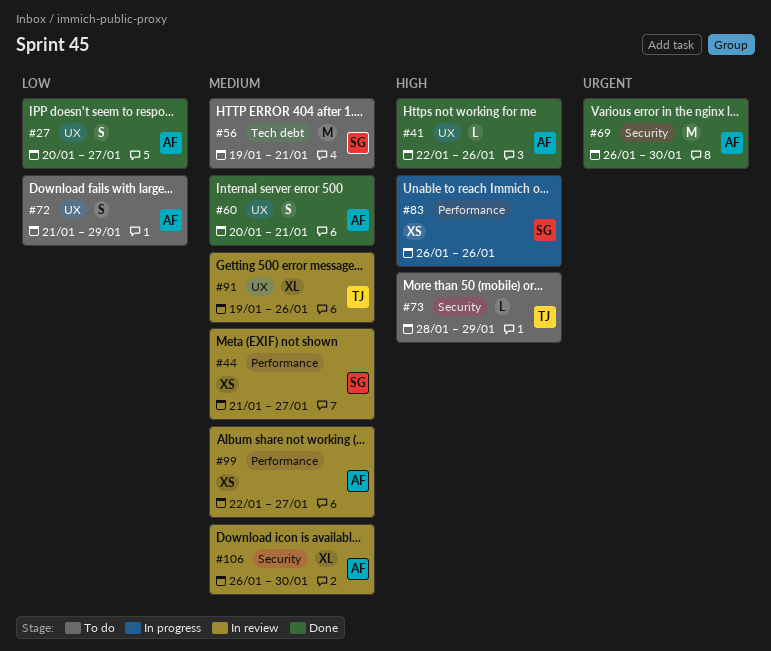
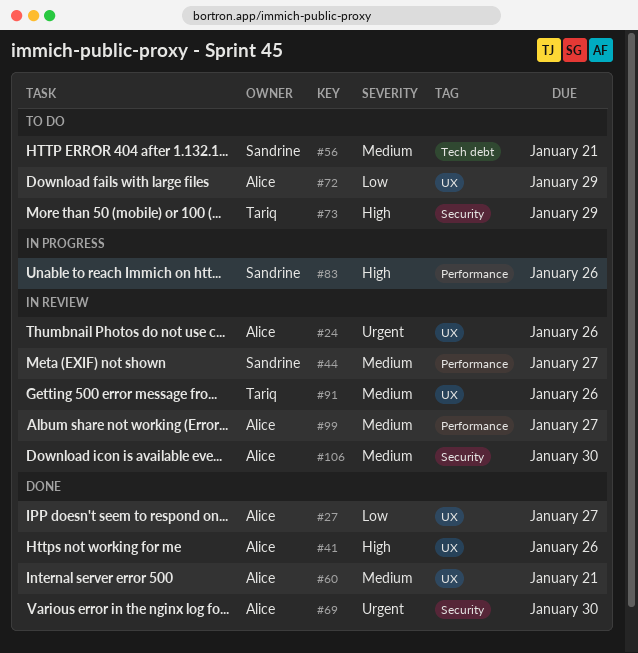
#24: none -> present

